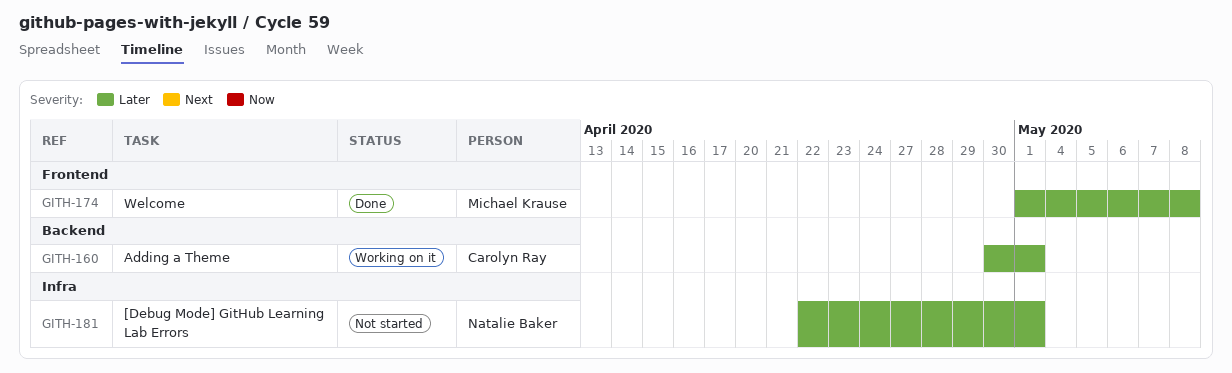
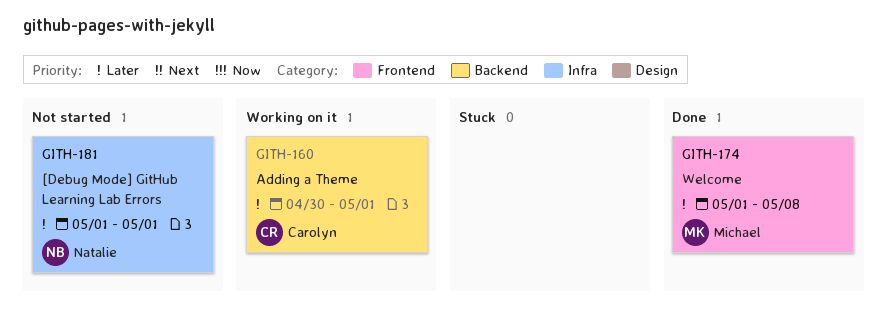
GITH-181, start: Apr 22 -> May 1

